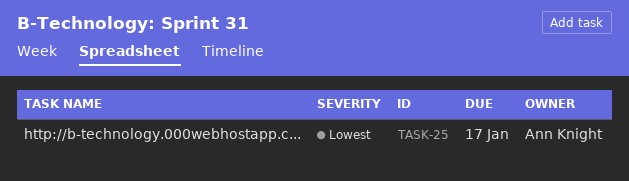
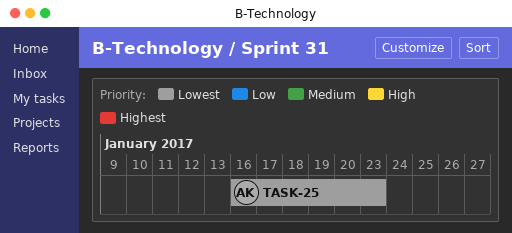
TASK-25, due: Jan 17 -> Jan 23

